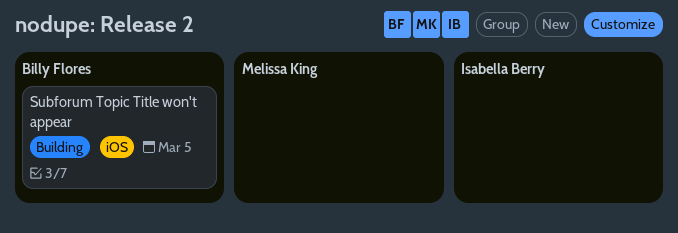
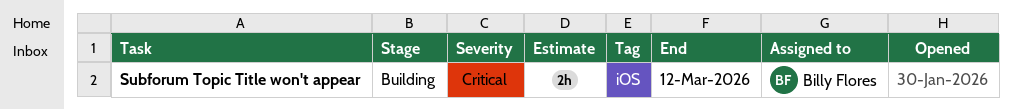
Subforum Topic Title won't appear, due: Mar 5 -> Mar 12

